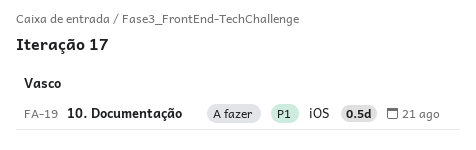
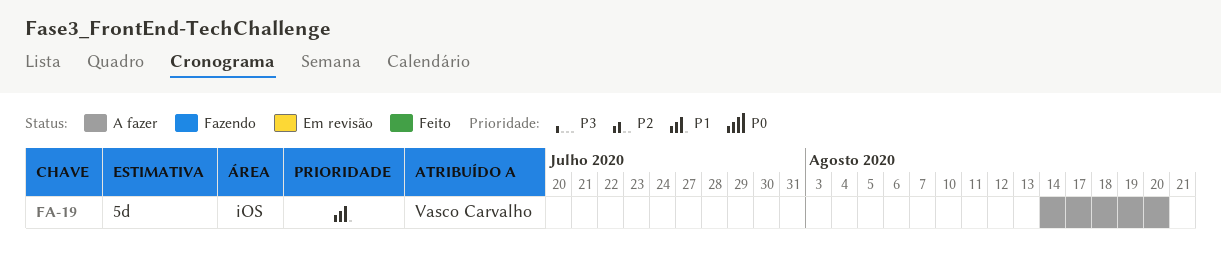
FA-19, estimate: 0.5d -> 5d
FA-19, due: Aug 21 -> Aug 20

